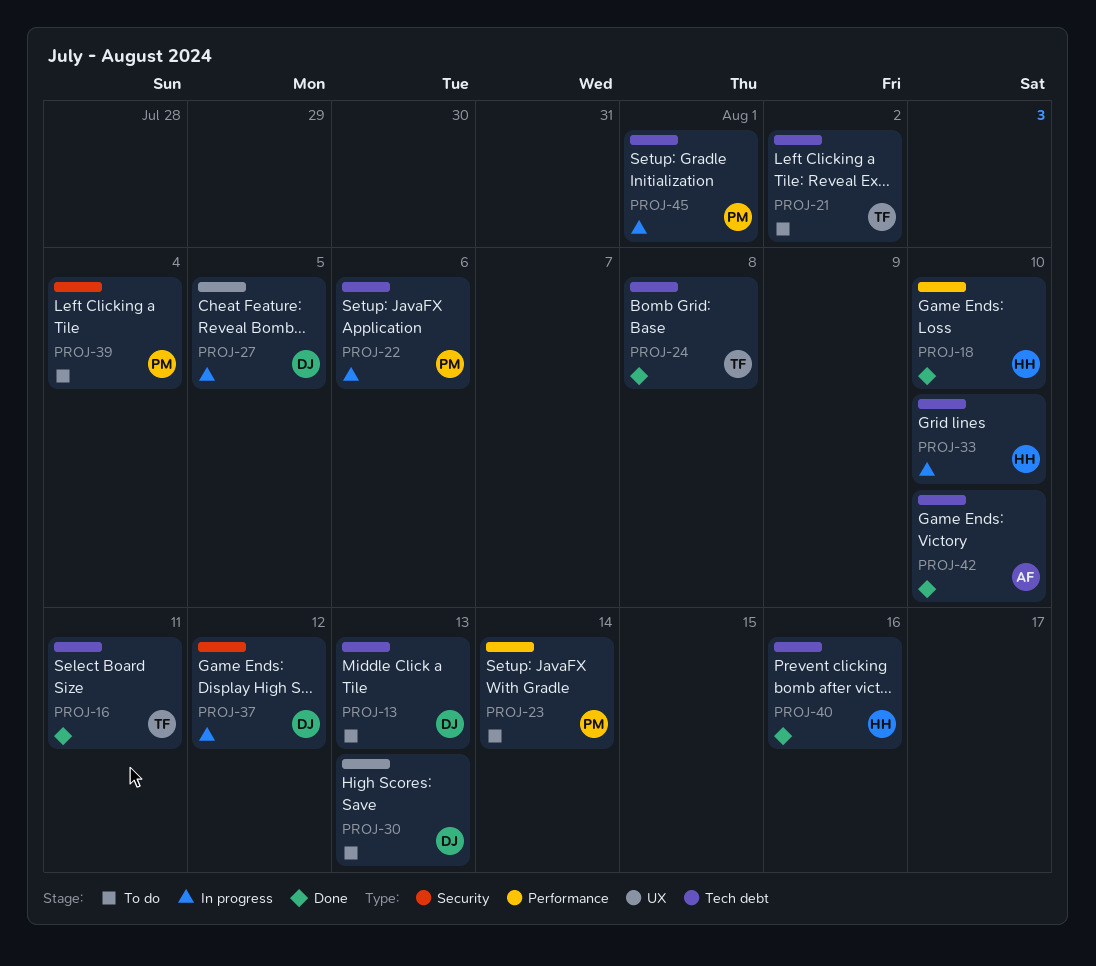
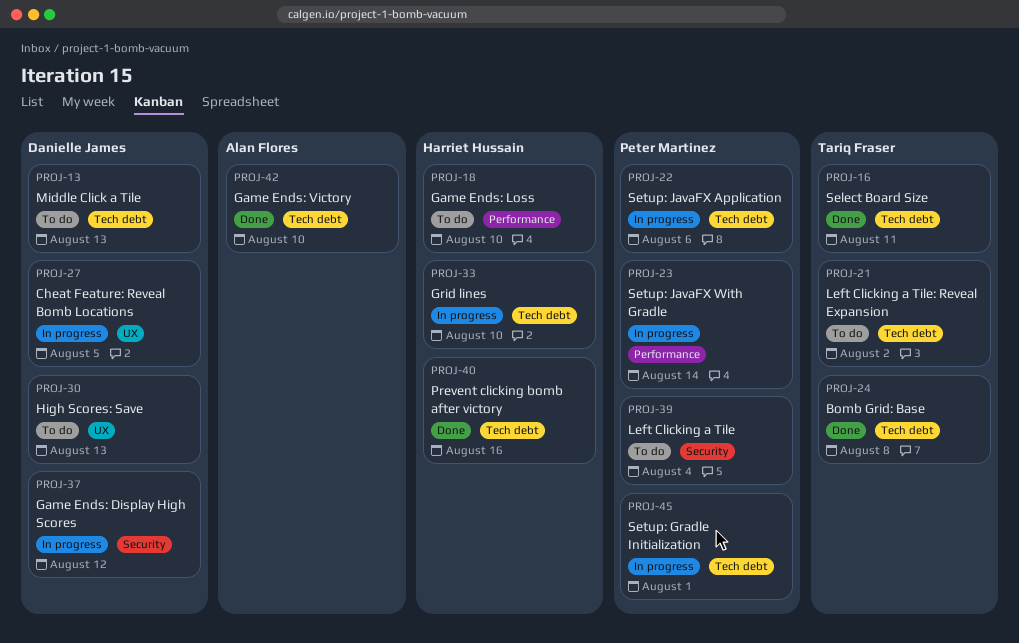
PROJ-18, status: Done -> To do
PROJ-23, status: To do -> In progress

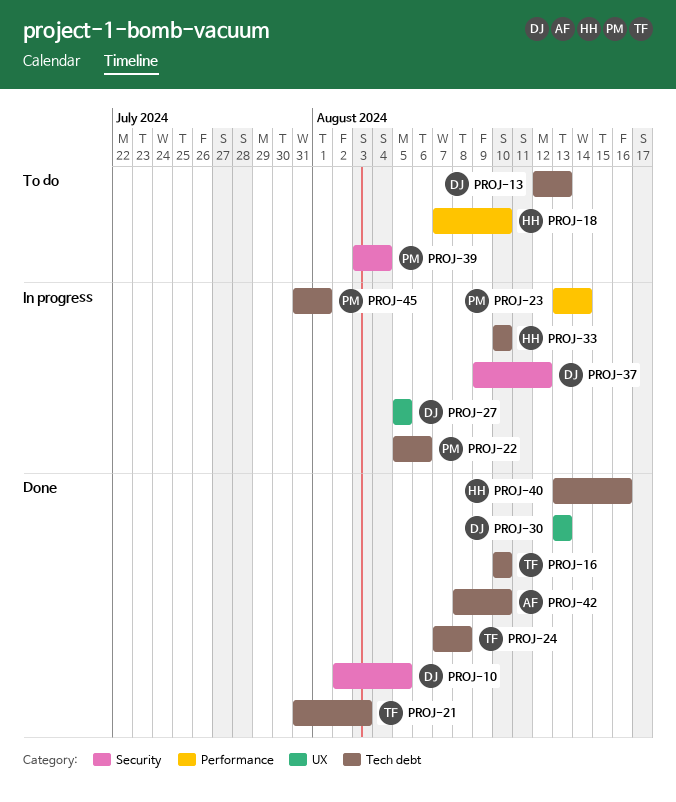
PROJ-10: none -> present
PROJ-16, due: Aug 11 -> Aug 10
PROJ-21, status: To do -> Done
PROJ-21, due: Aug 2 -> Aug 3
PROJ-30, status: To do -> Done

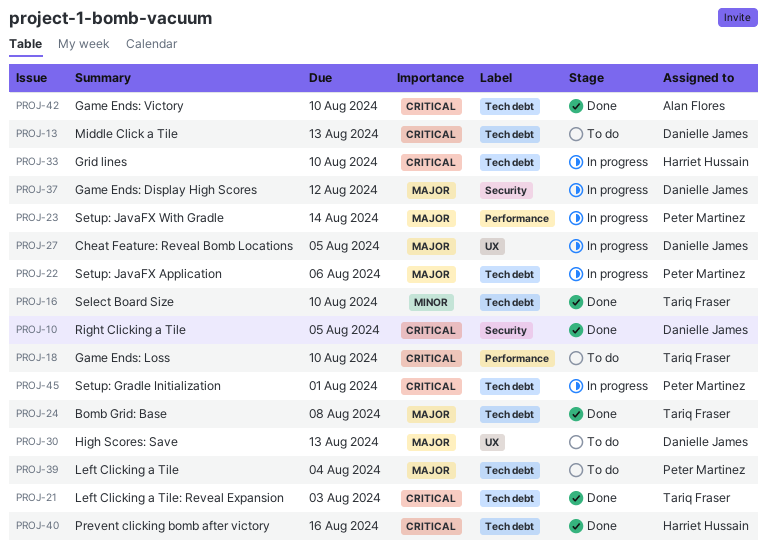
PROJ-18, owner: Harriet Hussain -> Tariq Fraser
PROJ-30, status: Done -> To do
PROJ-39, label: Security -> Tech debt

